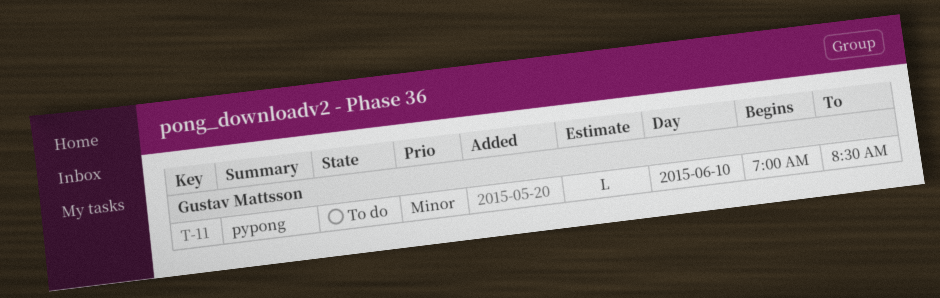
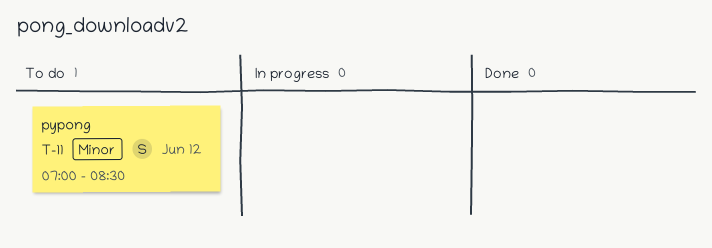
T-11, estimate: L -> S
T-11, day: Jun 10 -> Jun 12

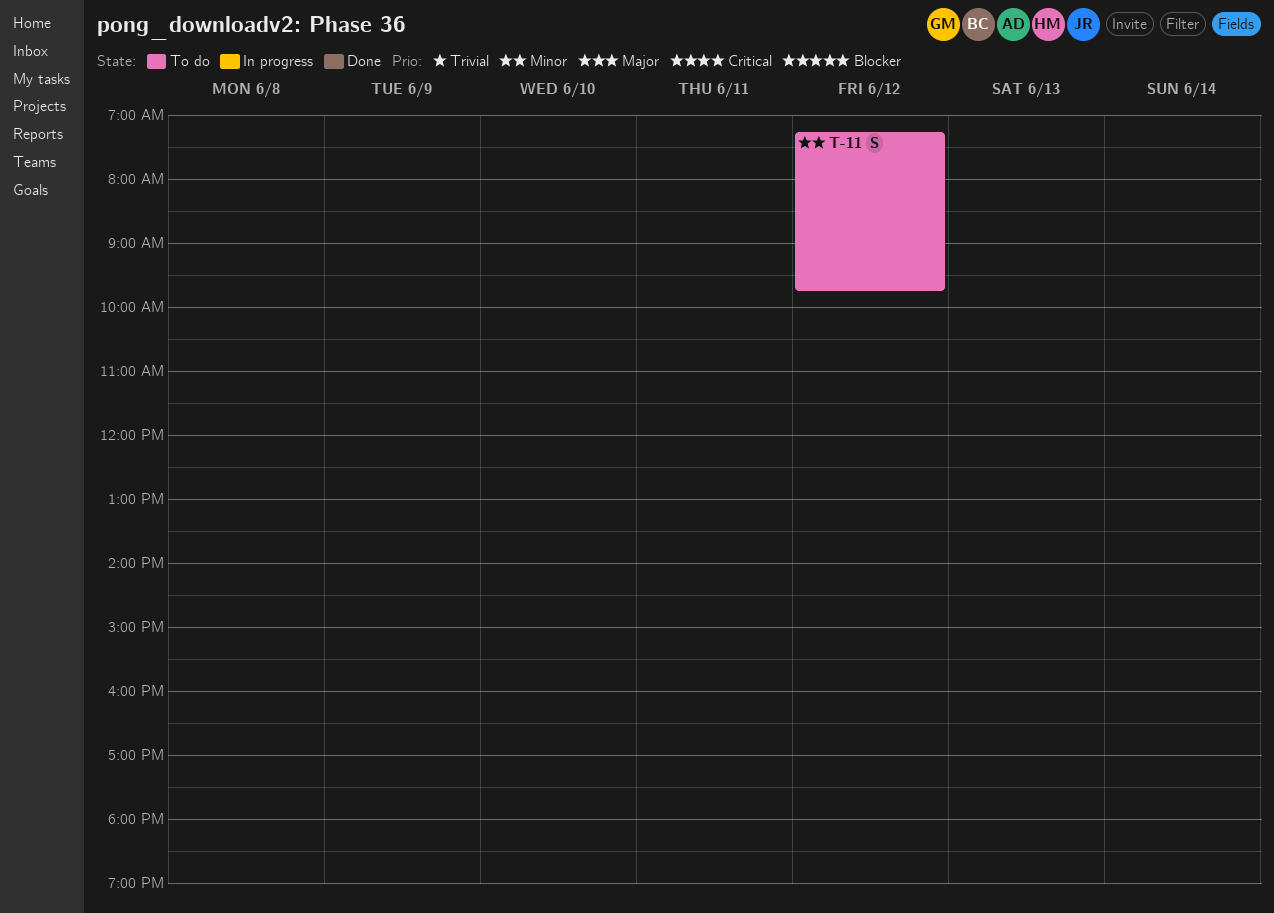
T-11, begins: 07:00 -> 07:15
T-11, ends: 08:30 -> 09:45

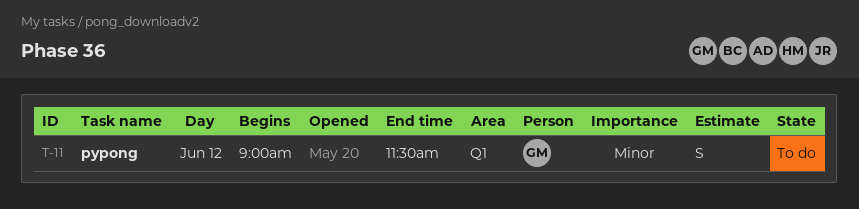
T-11, begins: 07:15 -> 09:00
T-11, ends: 09:45 -> 11:30

